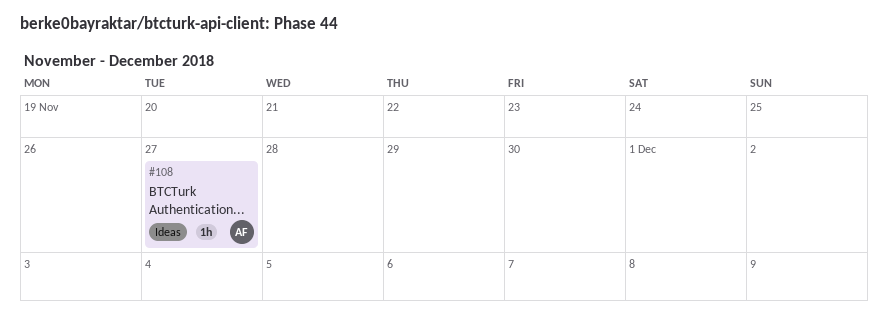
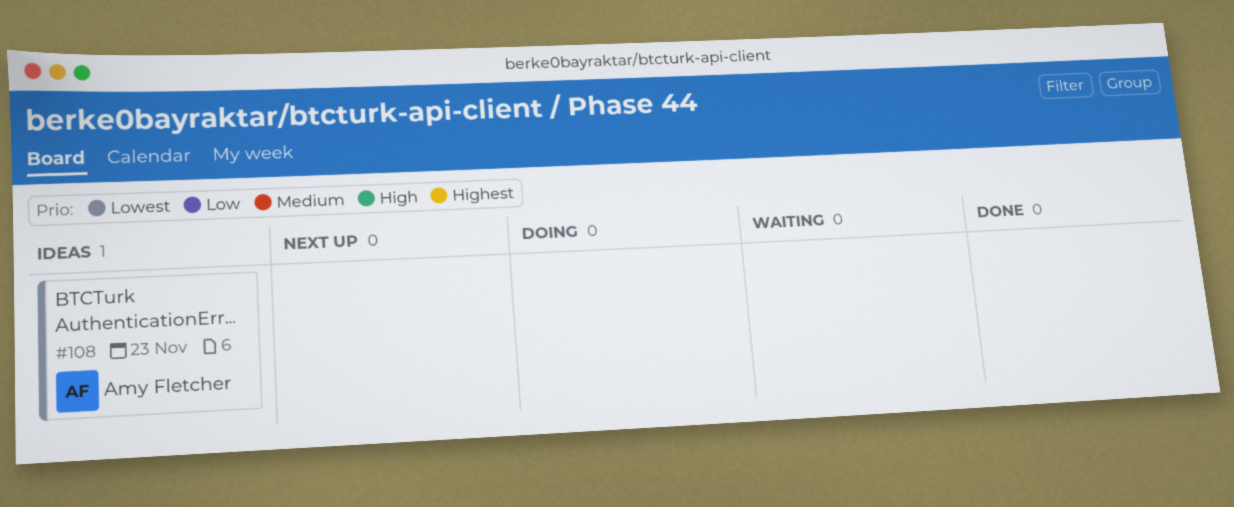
#108, due: Nov 27 -> Nov 23

